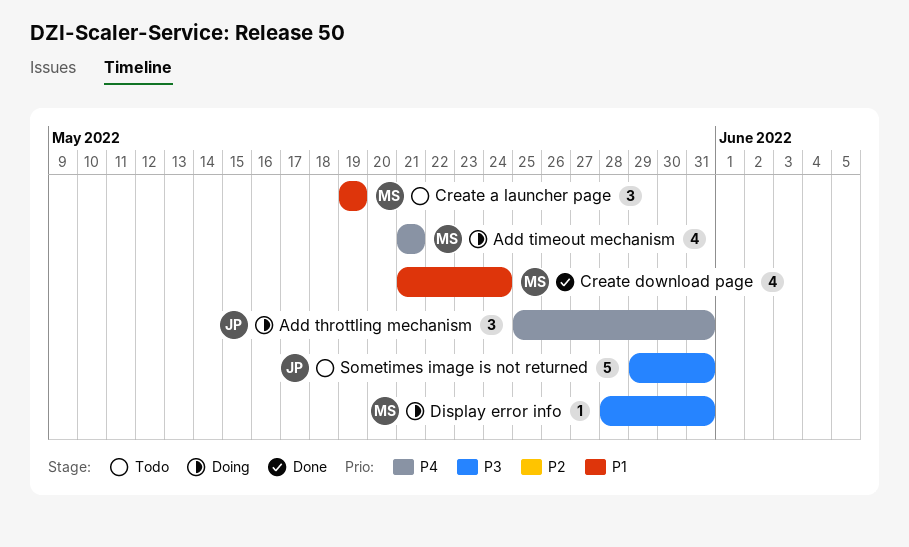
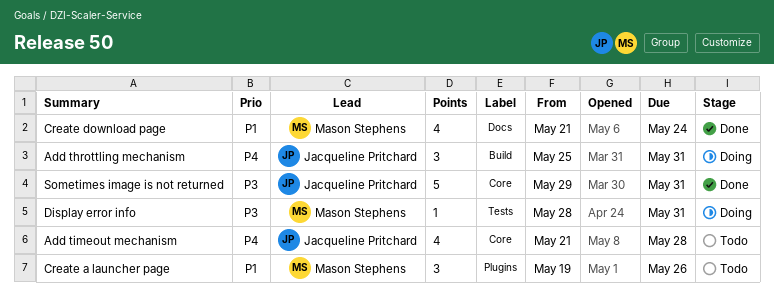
Add timeout mechanism, status: Doing -> Todo
Add timeout mechanism, owner: Mason Stephens -> Jacqueline Pritchard
Add timeout mechanism, due: May 21 -> May 28
Create a launcher page, due: May 19 -> May 26
Sometimes image is not returned, status: Todo -> Done

